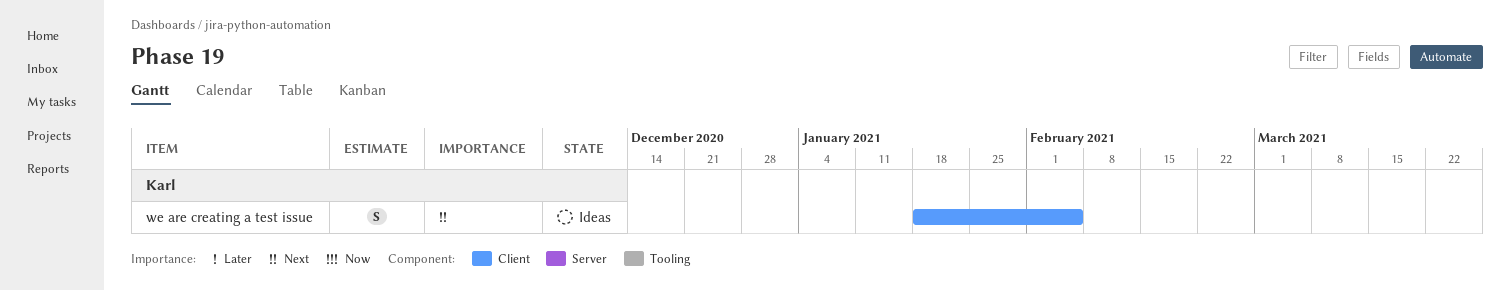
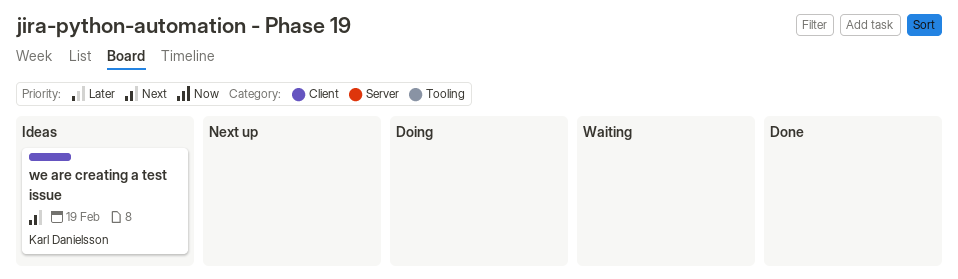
we are creating a test issue, due: Feb 5 -> Feb 19

